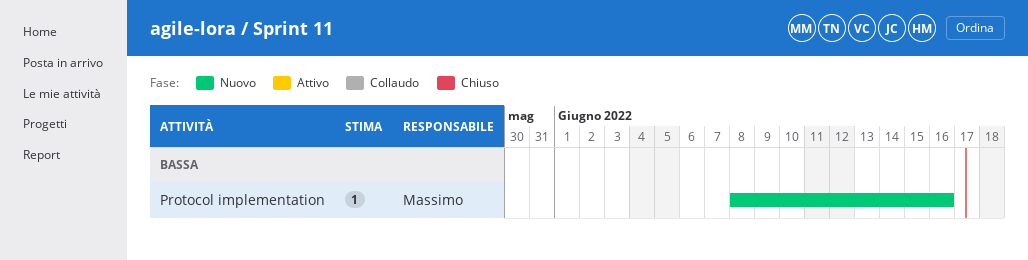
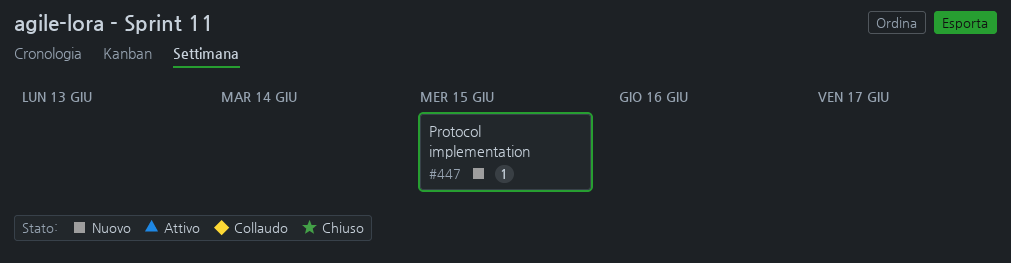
Protocol implementation, due: Jun 16 -> Jun 15

